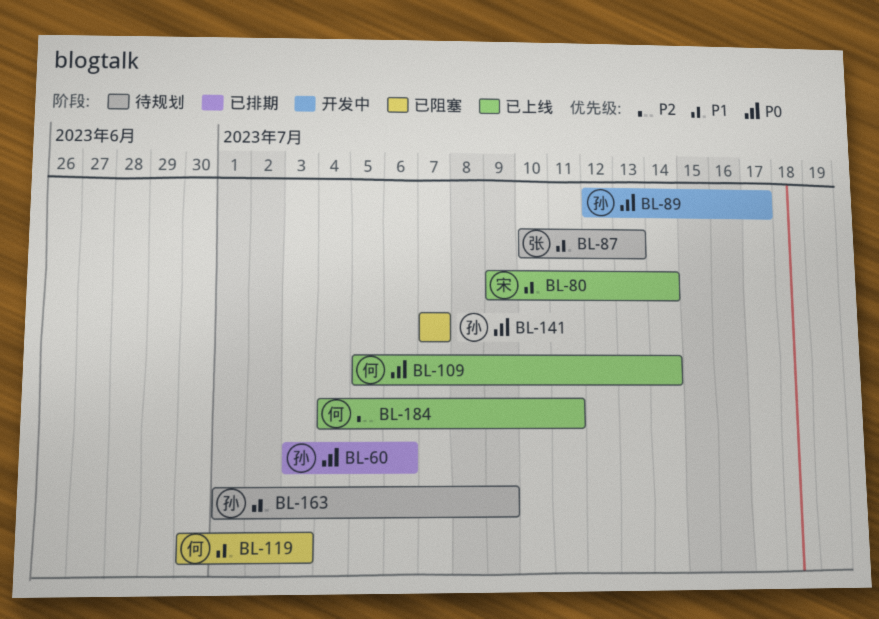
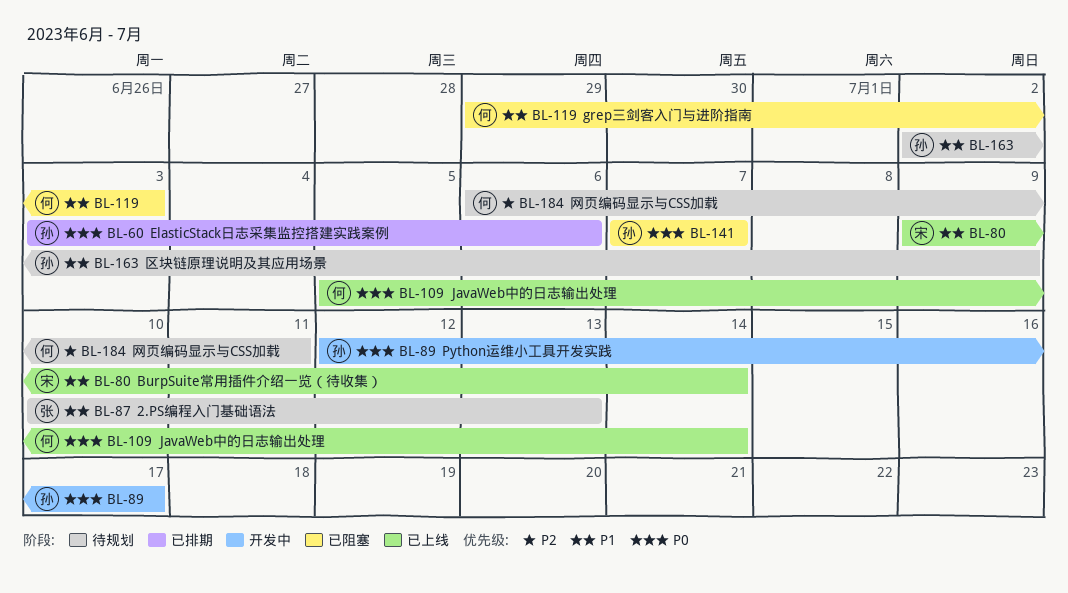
BL-119, start: Jun 30 -> Jun 29
BL-163, start: Jul 1 -> Jul 2
BL-184, status: 已上线 -> 待规划
BL-184, start: Jul 4 -> Jul 6

